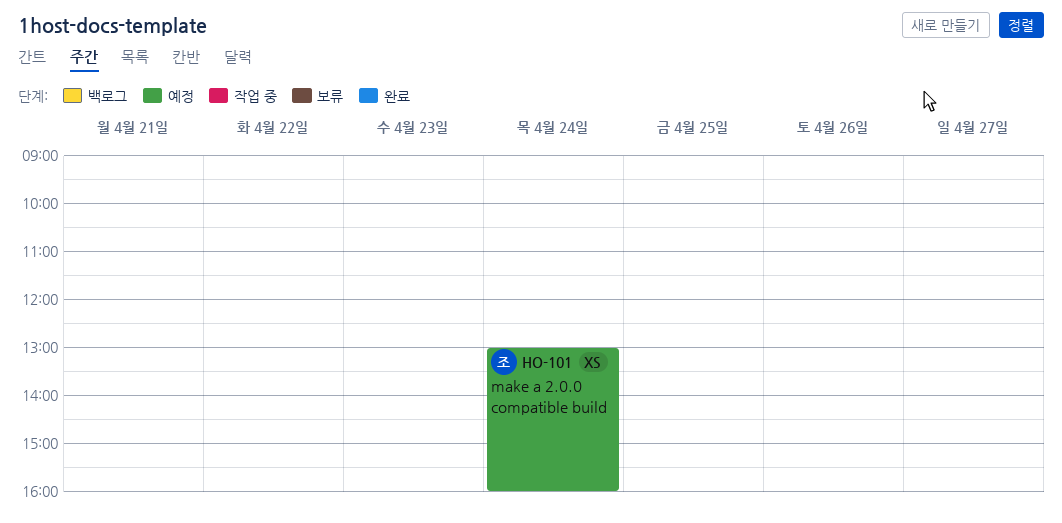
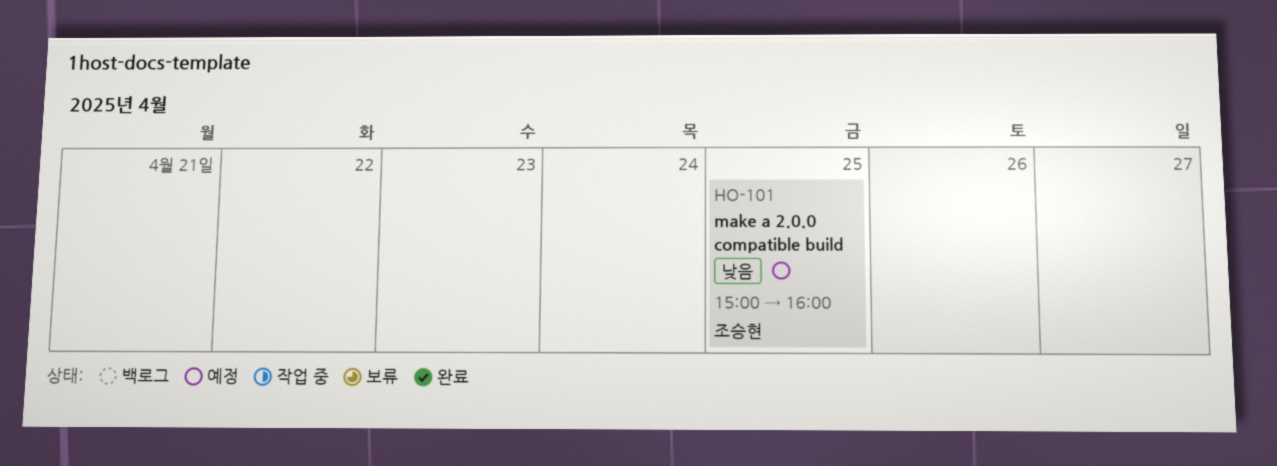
HO-101, day: Apr 24 -> Apr 25
HO-101, begins: 13:00 -> 15:00

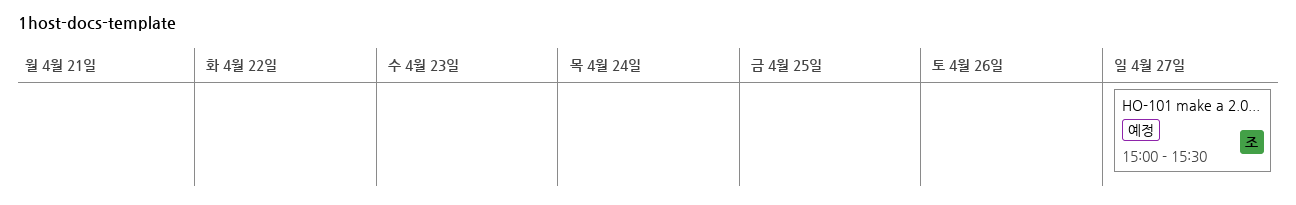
HO-101, day: Apr 25 -> Apr 27
HO-101, ends: 16:00 -> 15:30

